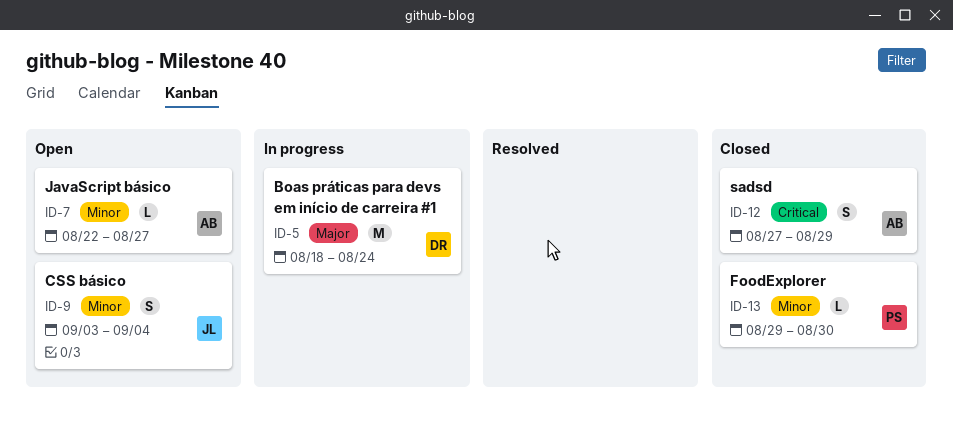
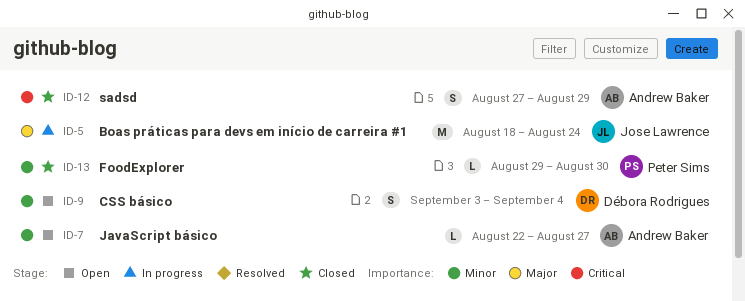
ID-5, owner: Débora Rodrigues -> Jose Lawrence
ID-9, owner: Jose Lawrence -> Débora Rodrigues

